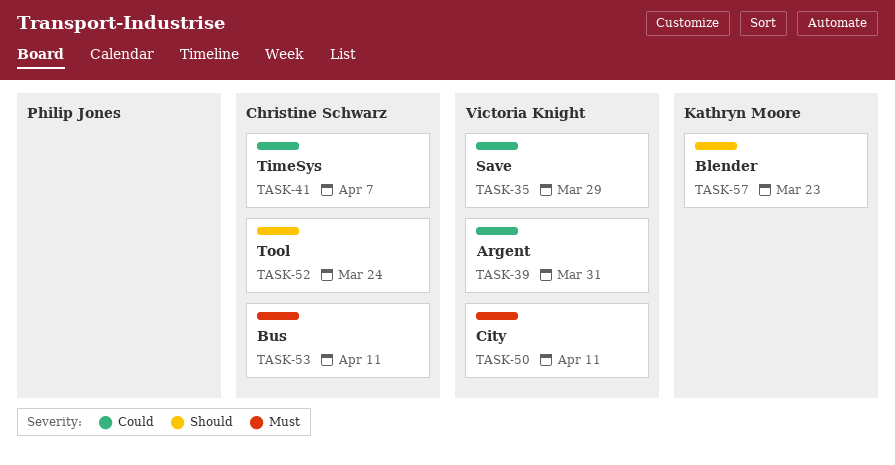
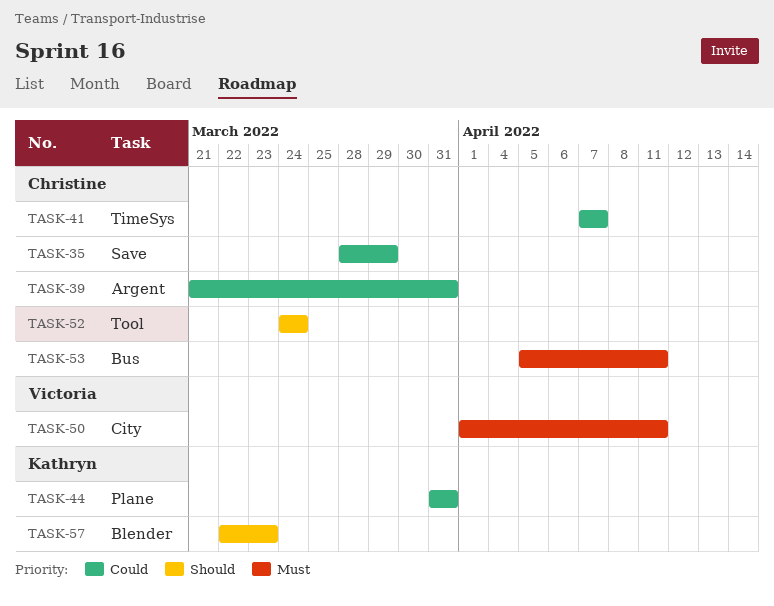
TASK-35, owner: Victoria Knight -> Christine Schwarz
TASK-39, owner: Victoria Knight -> Christine Schwarz
TASK-44: none -> present

